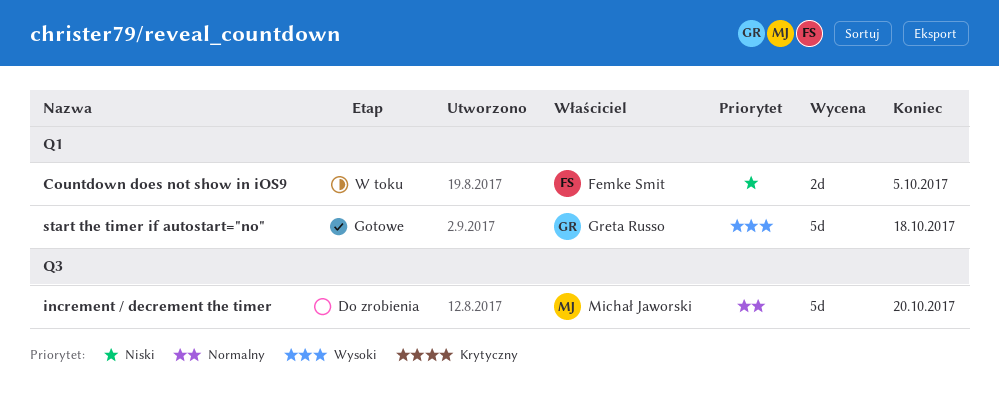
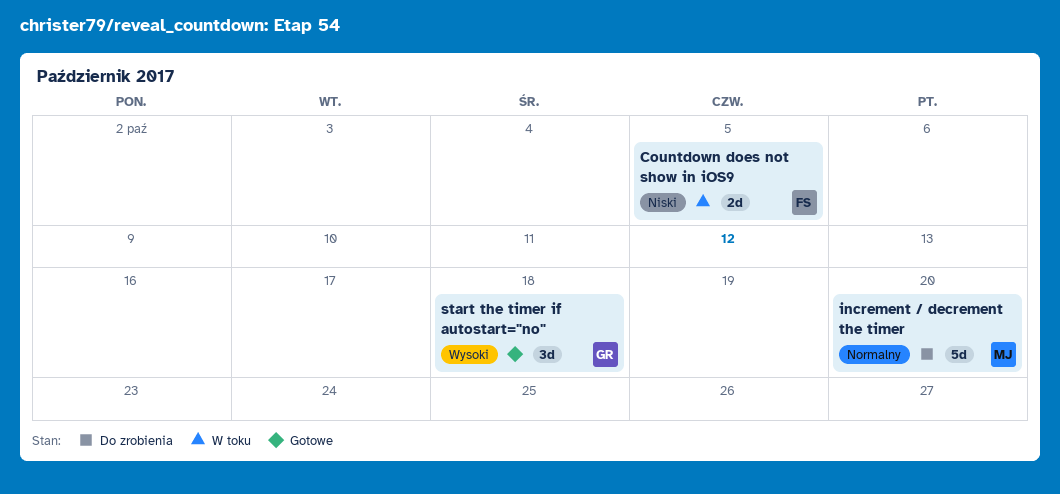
start the timer if autostart="no", estimate: 5d -> 3d

